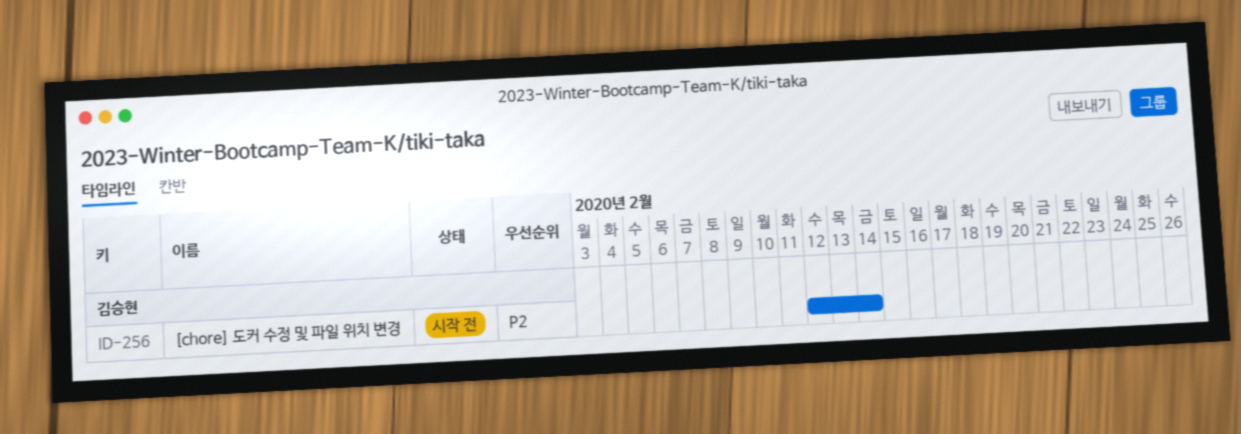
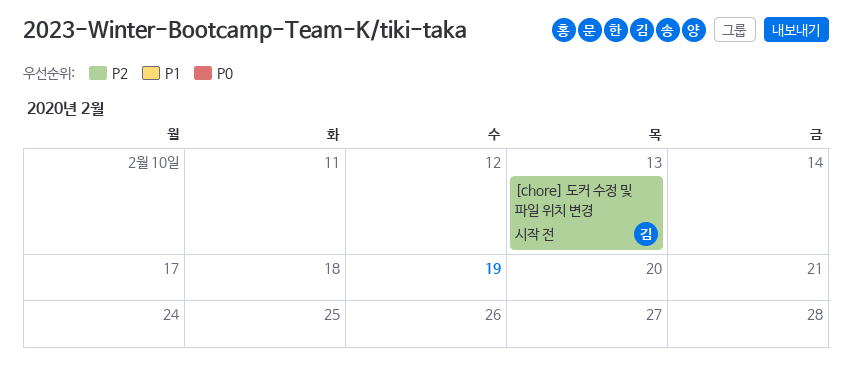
[chore] 도커 수정 및 파일 위치 변경, due: Feb 14 -> Feb 13

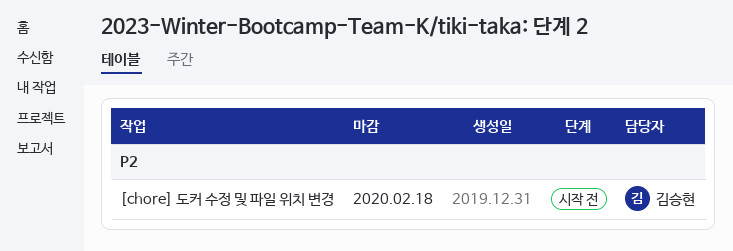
[chore] 도커 수정 및 파일 위치 변경, due: Feb 13 -> Feb 18

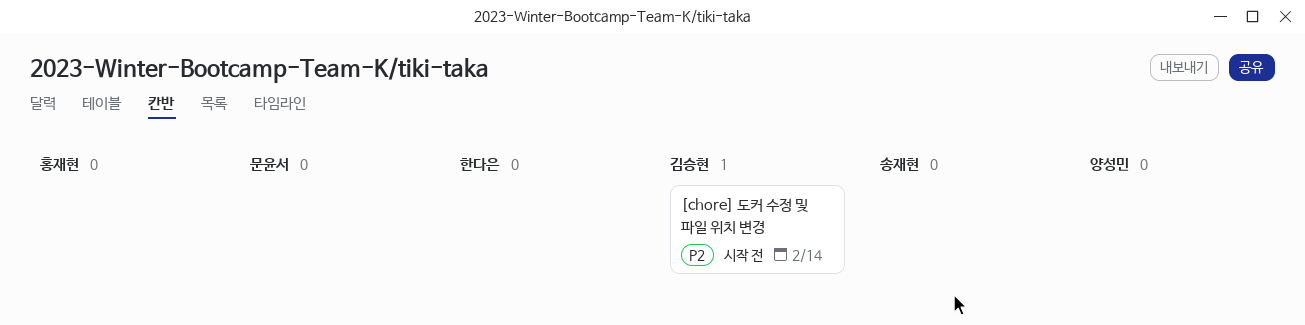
[chore] 도커 수정 및 파일 위치 변경, due: Feb 18 -> Feb 14

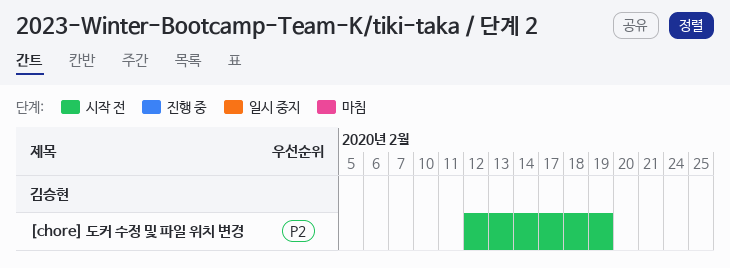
[chore] 도커 수정 및 파일 위치 변경, due: Feb 14 -> Feb 19

